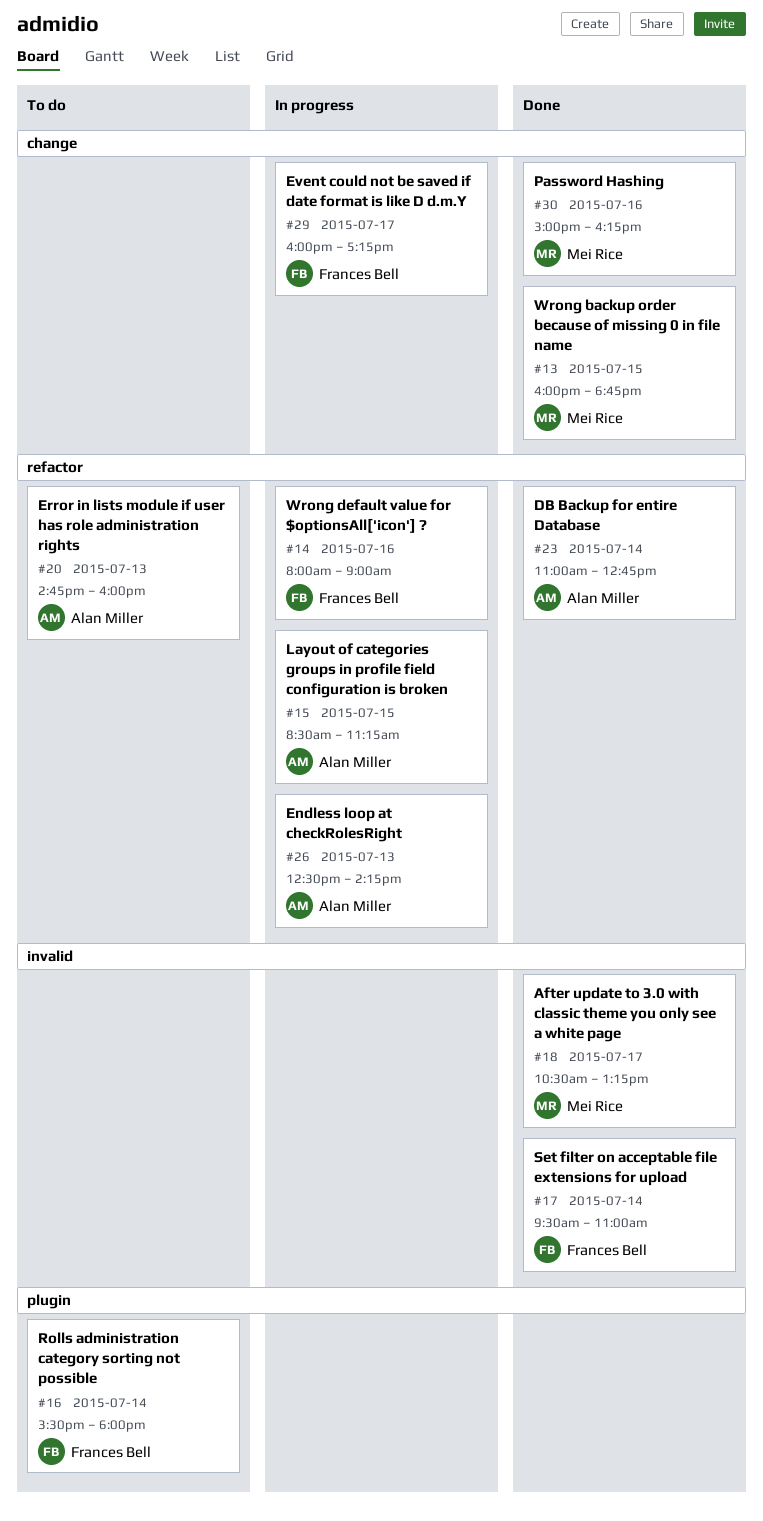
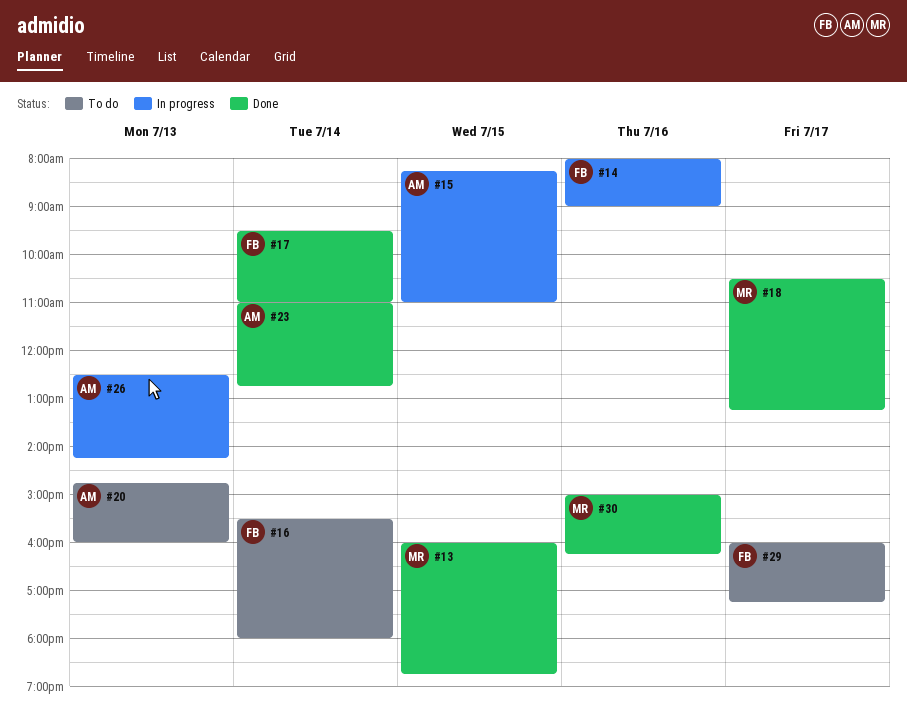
#15, begins: 08:30 -> 08:15
#15, ends: 11:15 -> 11:00
#29, status: In progress -> To do

